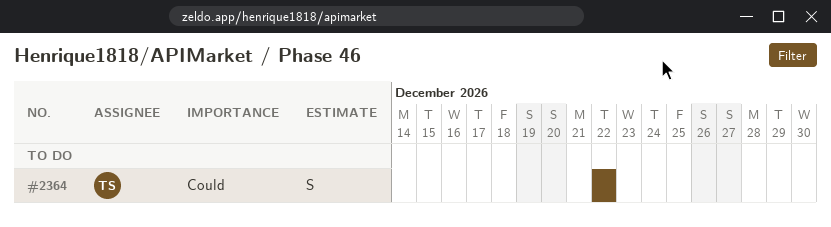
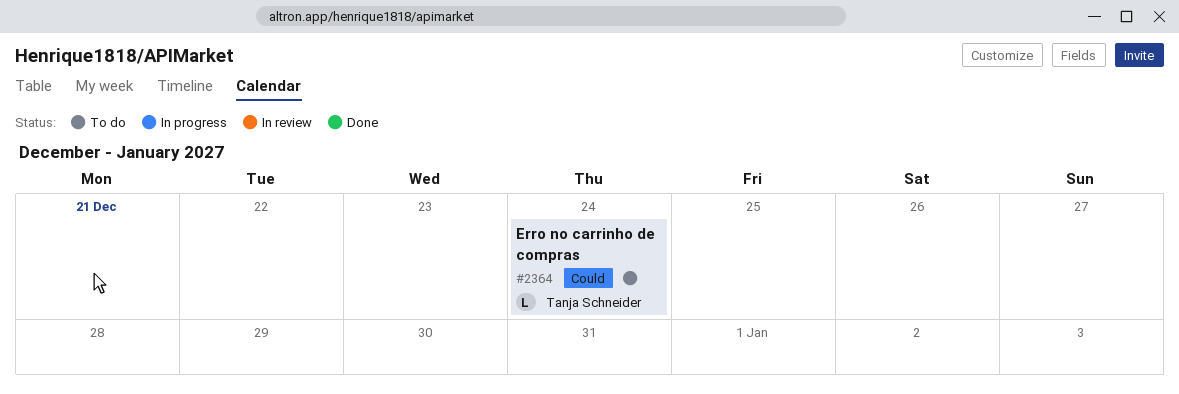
#2364, estimate: S -> L
#2364, due: Dec 22 -> Dec 24

